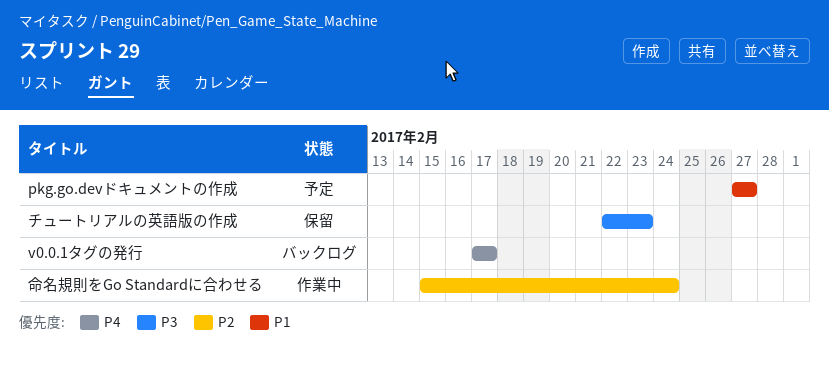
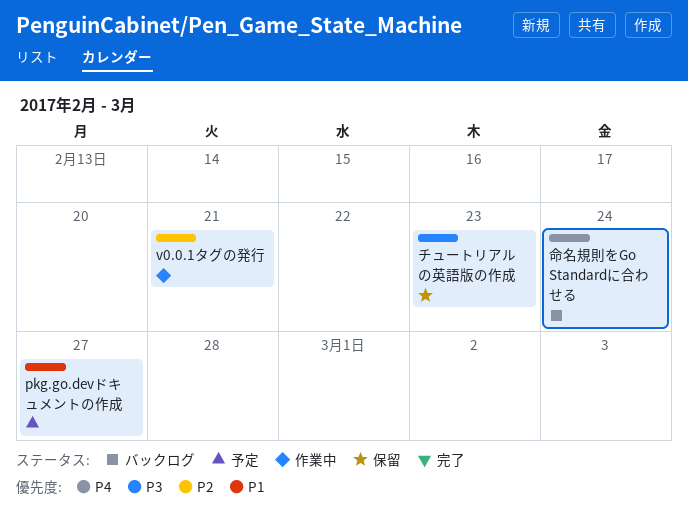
v0.0.1タグの発行, status: バックログ -> 作業中
v0.0.1タグの発行, priority: P4 -> P2
v0.0.1タグの発行, due: Feb 17 -> Feb 21
命名規則をGo Standardに合わせる, status: 作業中 -> バックログ
命名規則をGo Standardに合わせる, priority: P2 -> P4

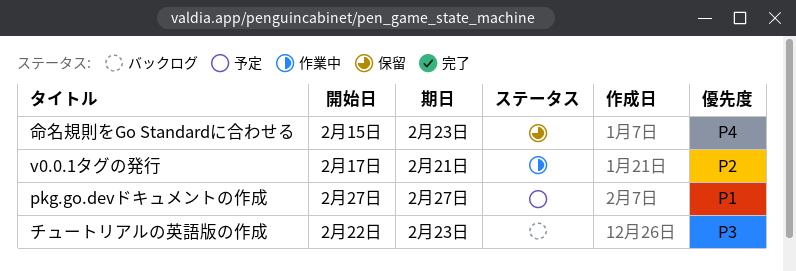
チュートリアルの英語版の作成, status: 保留 -> バックログ
命名規則をGo Standardに合わせる, status: バックログ -> 保留
命名規則をGo Standardに合わせる, due: Feb 24 -> Feb 23

